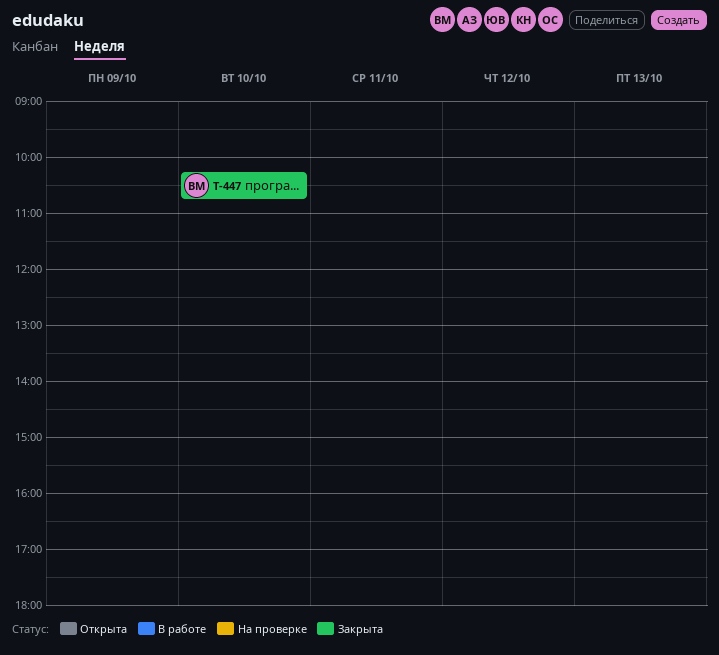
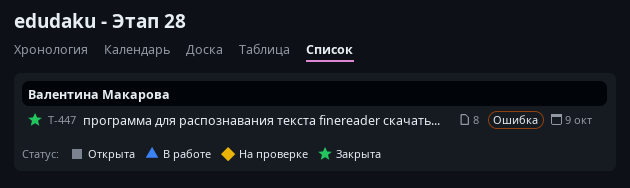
T-447, day: Oct 10 -> Oct 9

